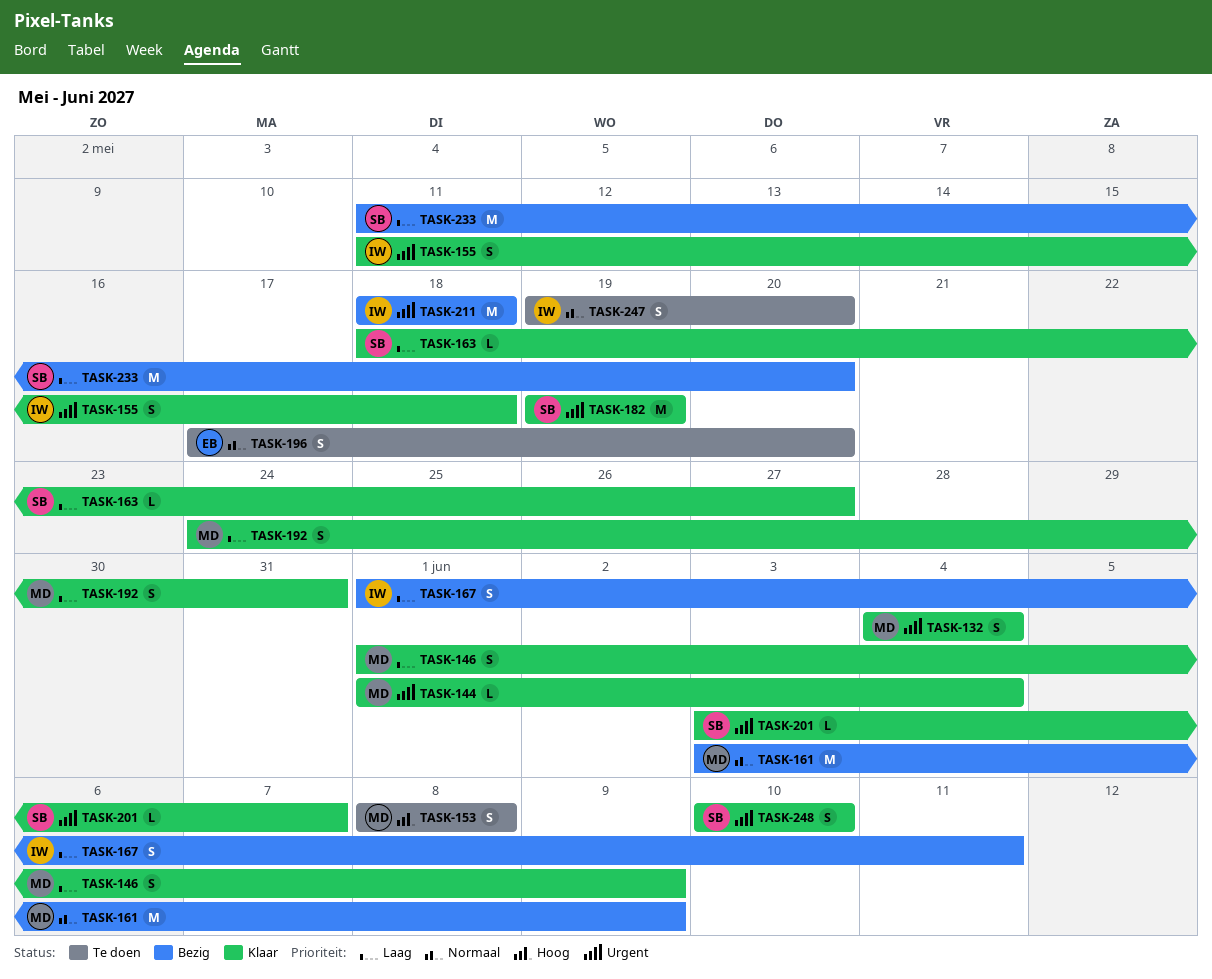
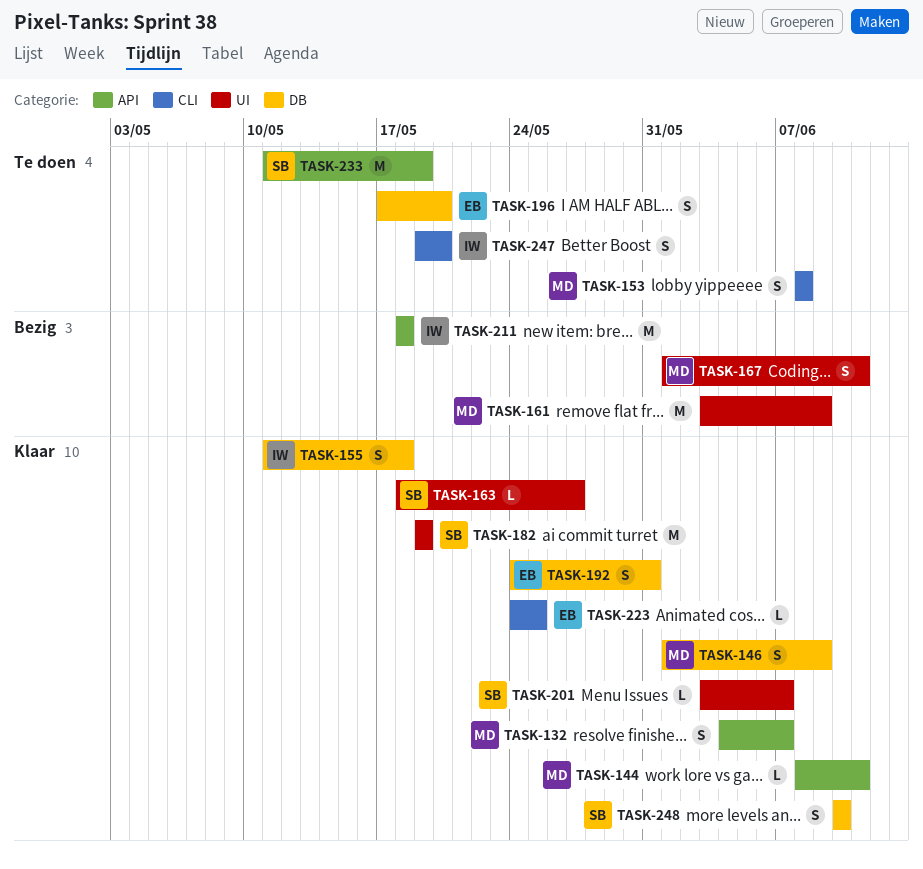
TASK-132, due: Jun 4 -> Jun 7
TASK-144, start: Jun 1 -> Jun 8
TASK-144, due: Jun 4 -> Jun 11
TASK-167, owner: IW -> MD
TASK-192, owner: MD -> EB
TASK-223: none -> present
TASK-233, status: Bezig -> Te doen
TASK-233, due: May 20 -> May 19

